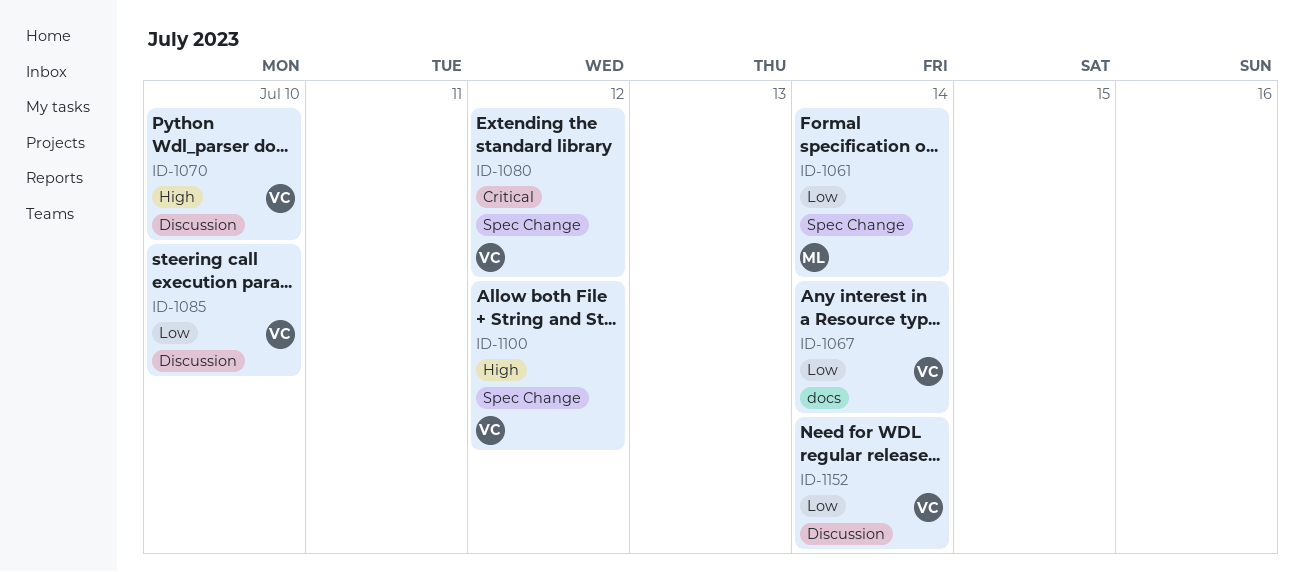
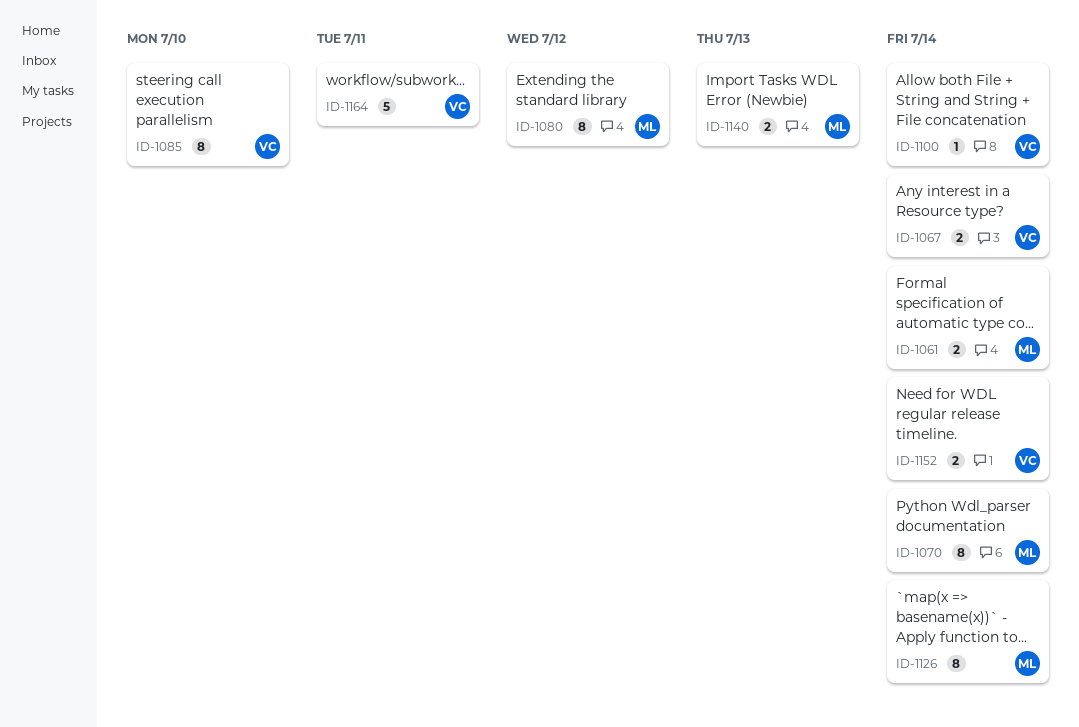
ID-1070, owner: VC -> ML
ID-1070, due: Jul 10 -> Jul 14
ID-1080, owner: VC -> ML
ID-1100, due: Jul 12 -> Jul 14
ID-1126: none -> present
ID-1140: none -> present
ID-1164: none -> present

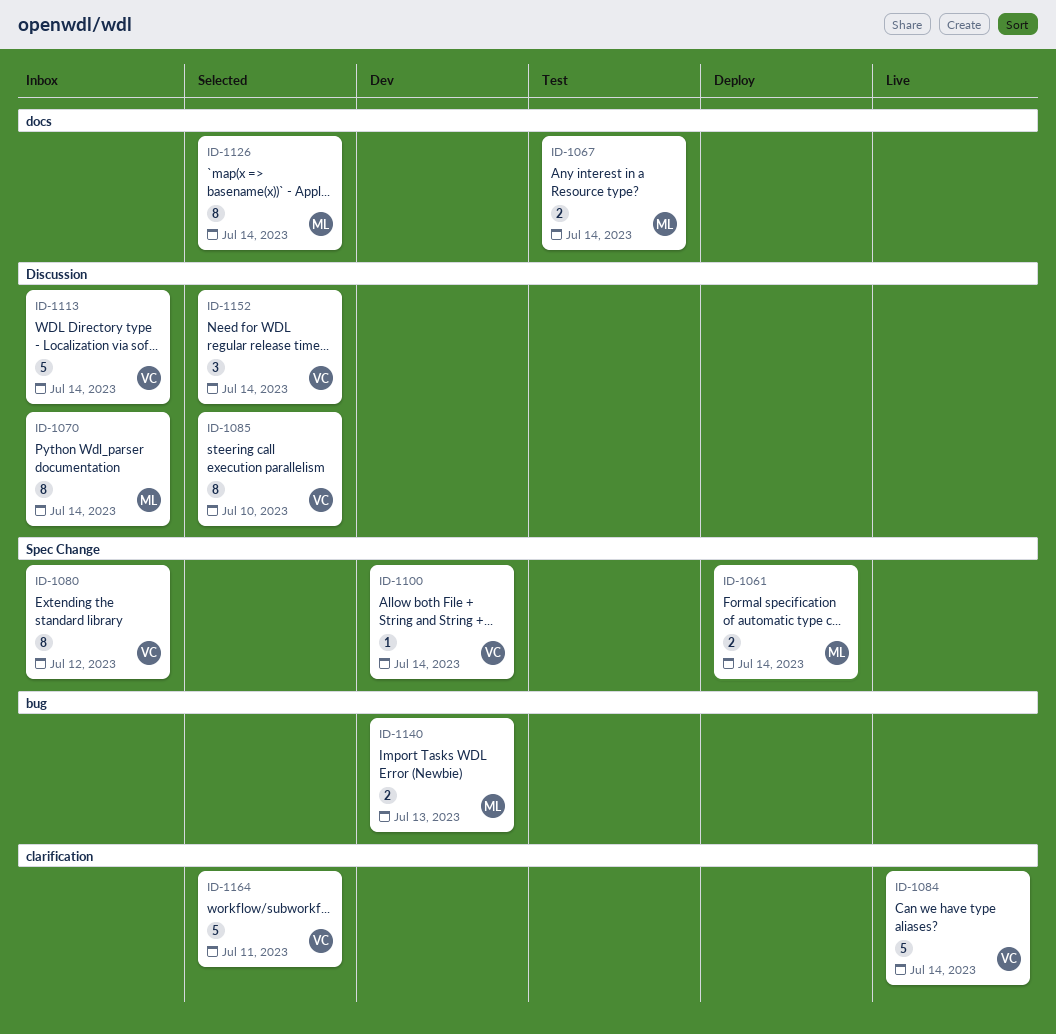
ID-1067, owner: VC -> ML
ID-1080, owner: ML -> VC
ID-1084: none -> present
ID-1113: none -> present
ID-1152, estimate: 2 -> 3

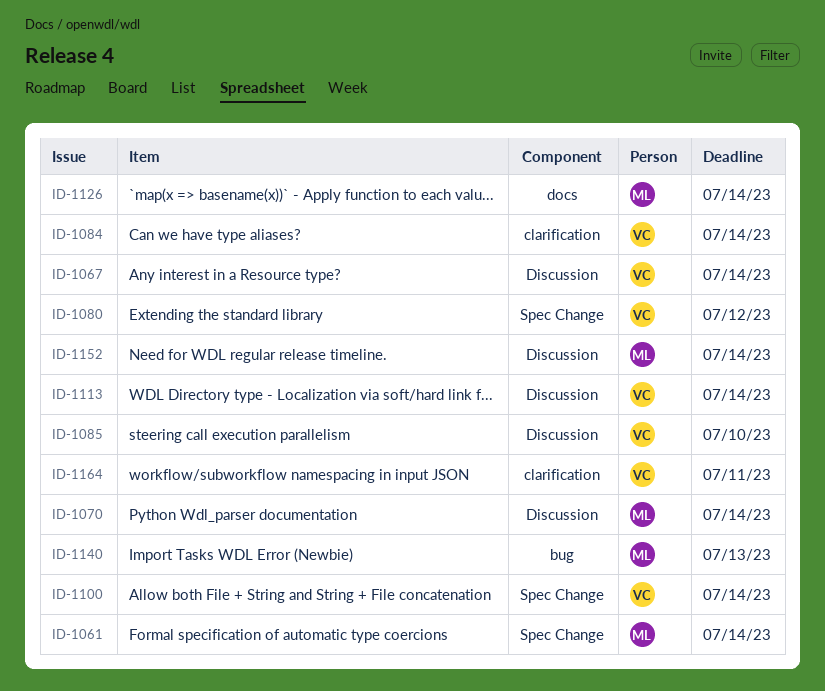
ID-1067, owner: ML -> VC
ID-1067, label: docs -> Discussion
ID-1152, owner: VC -> ML

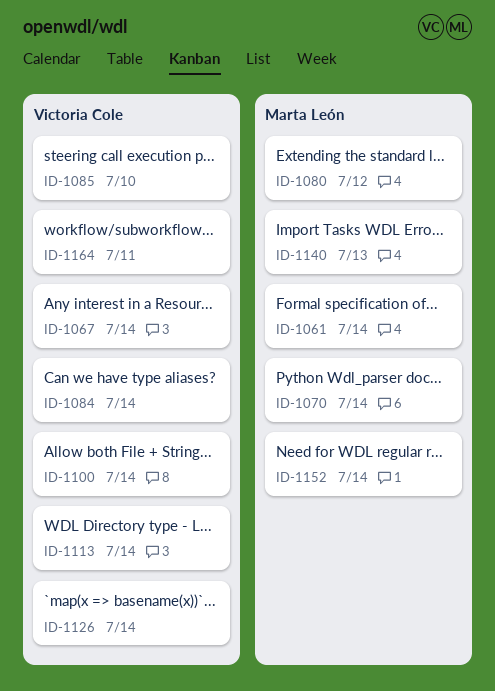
ID-1080, owner: Victoria Cole -> Marta León
ID-1126, owner: Marta León -> Victoria Cole

